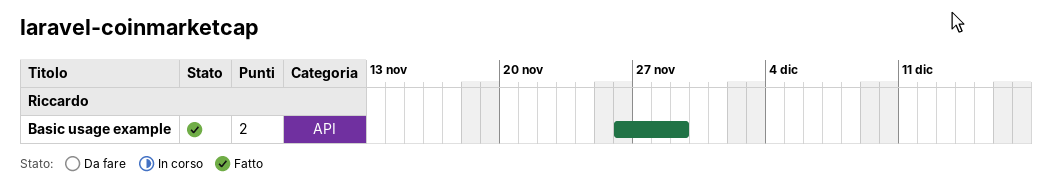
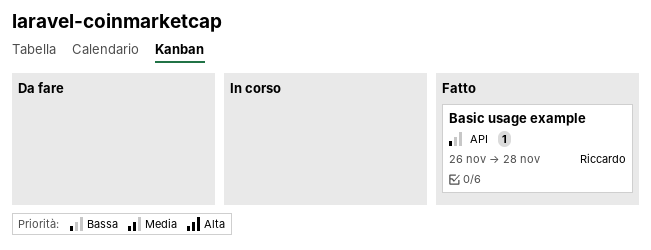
Basic usage example, estimate: 2 -> 1
Basic usage example, due: Nov 29 -> Nov 28

